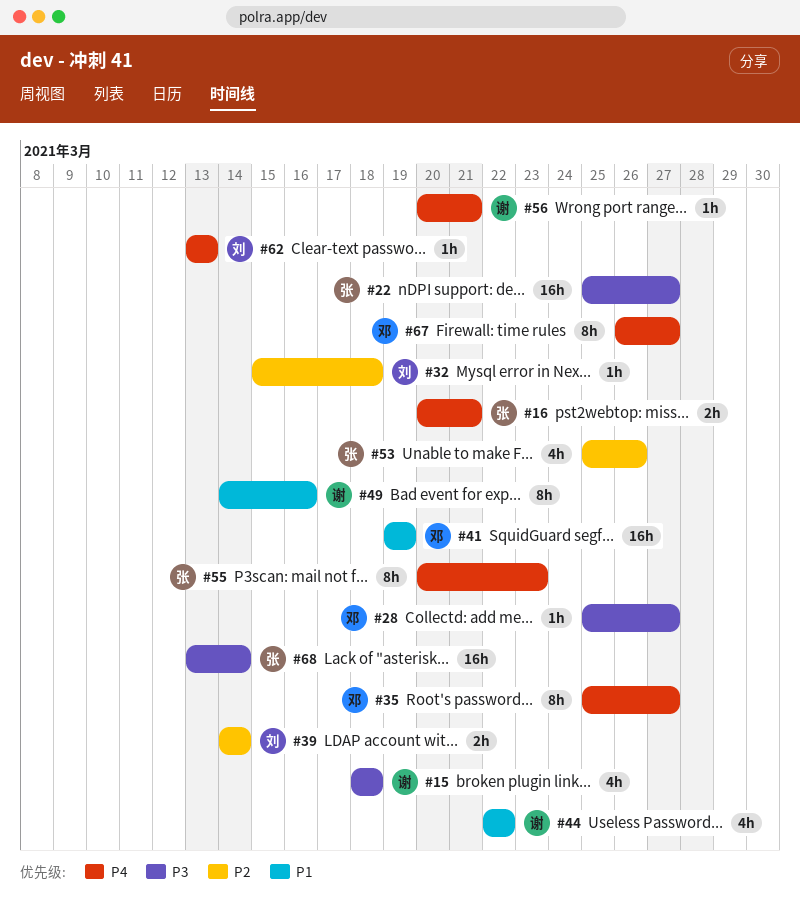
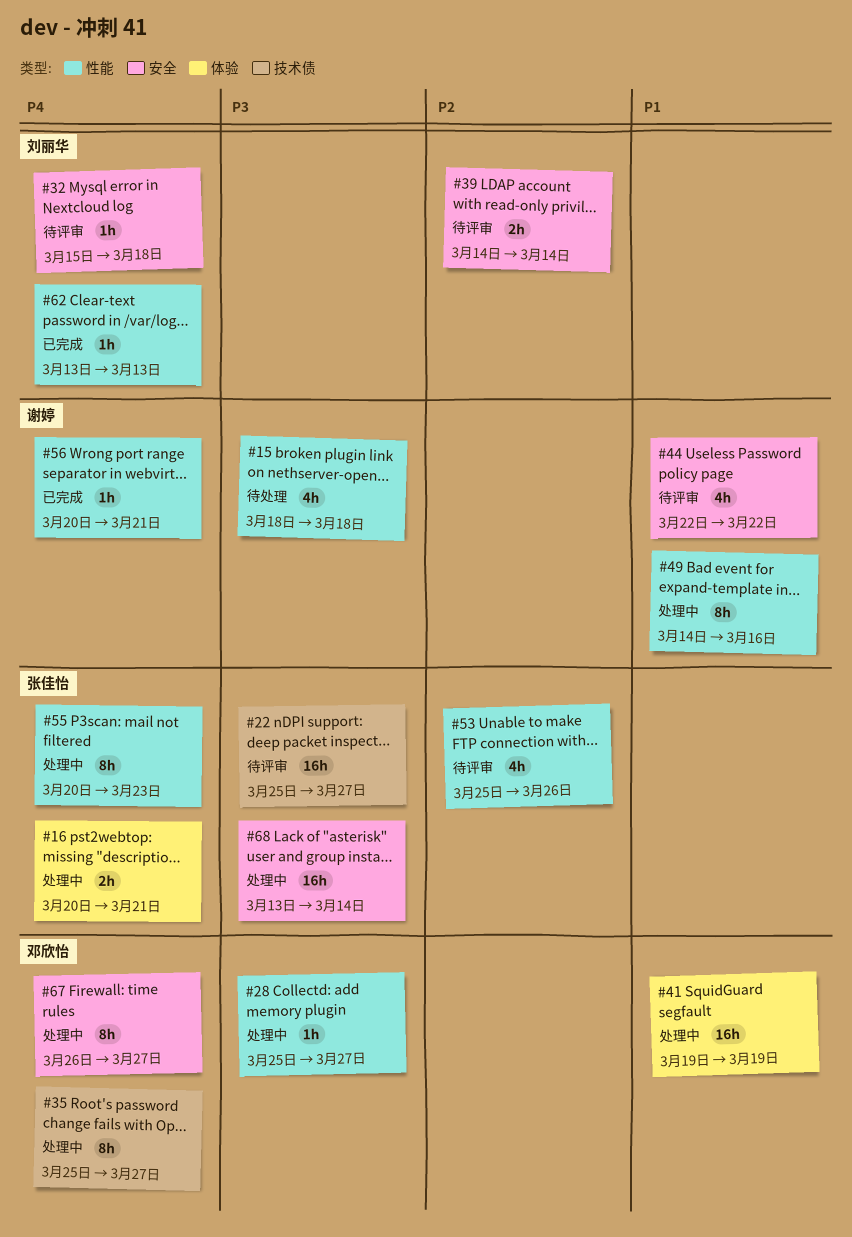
#32, priority: P2 -> P4

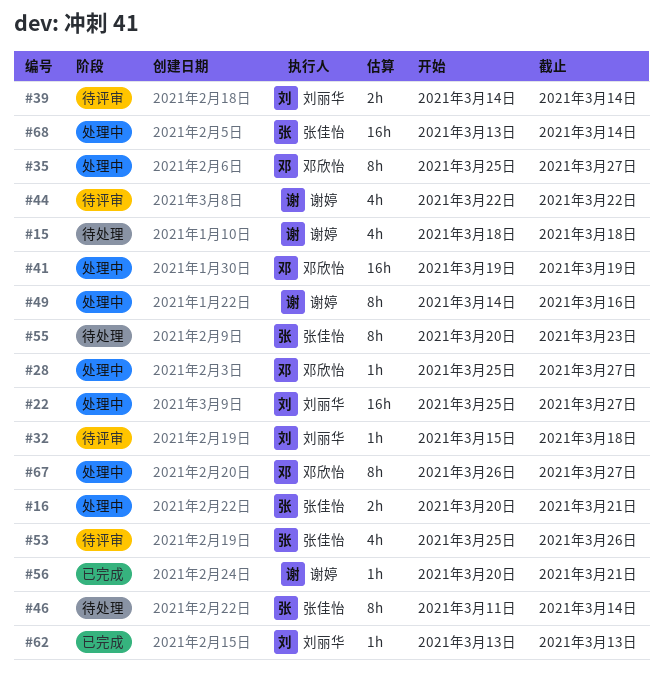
#22, status: 待评审 -> 处理中
#22, owner: 张佳怡 -> 刘丽华
#46: none -> present
#55, status: 处理中 -> 待处理

